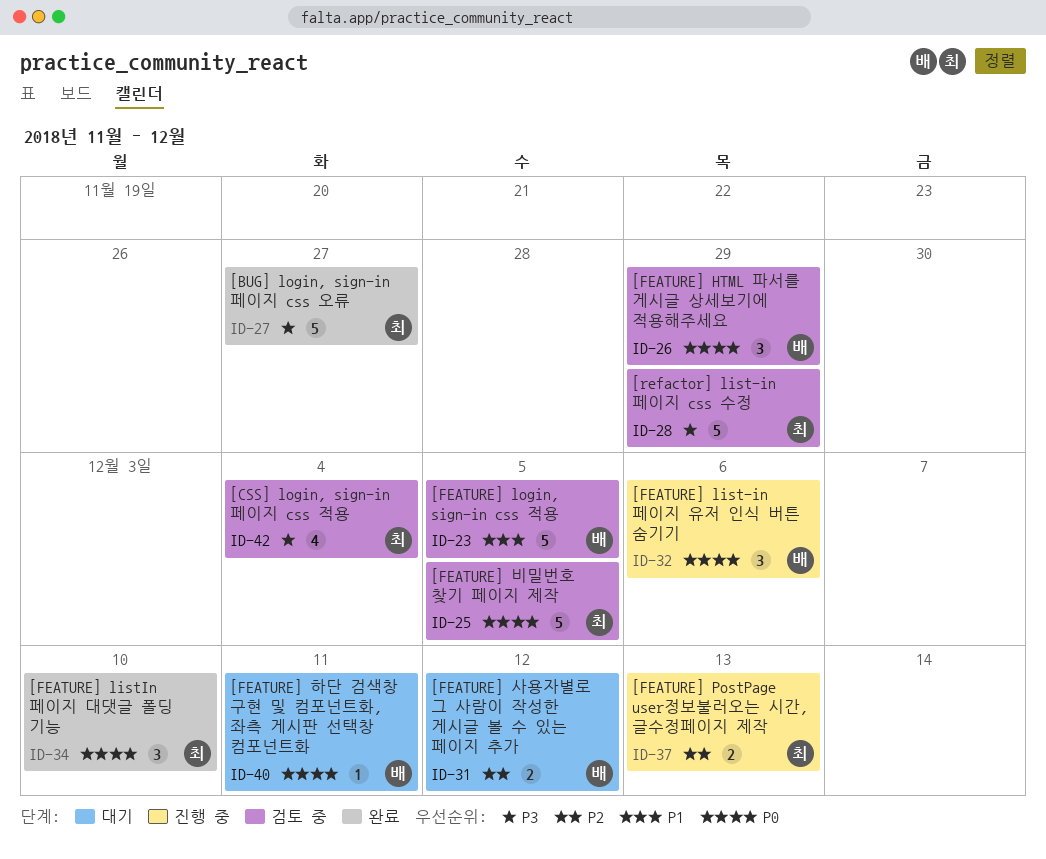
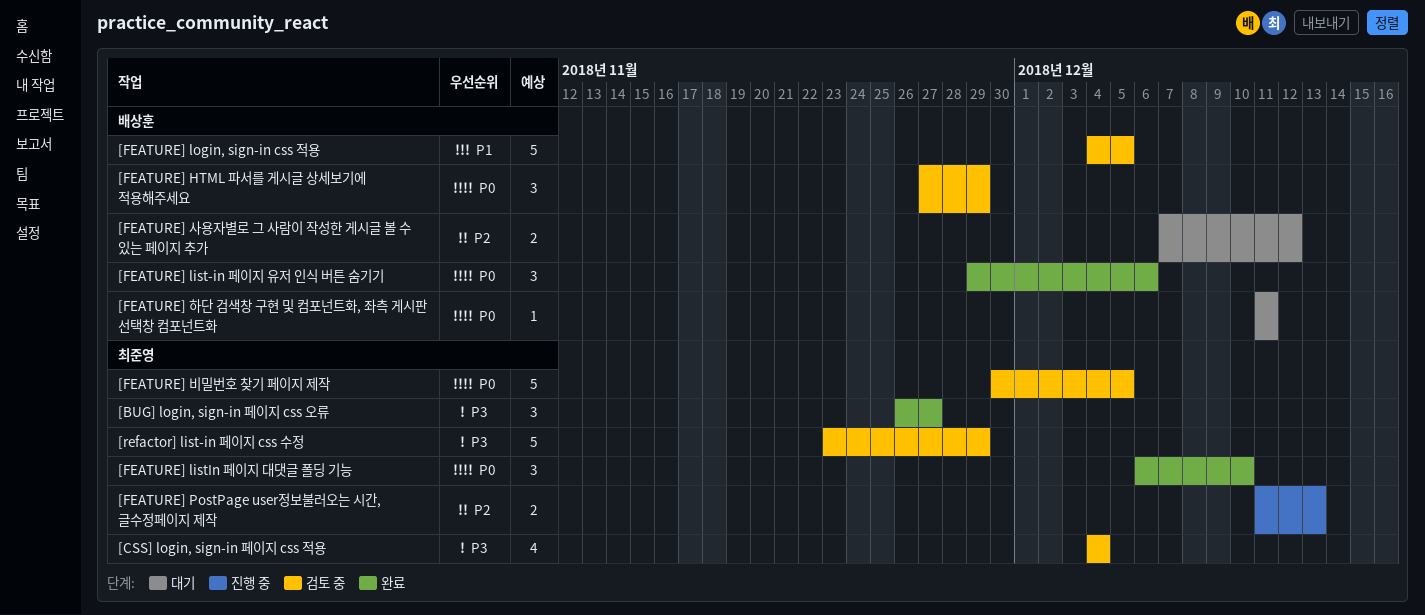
[BUG] login, sign-in 페이지 css 오류, estimate: 5 -> 3
[FEATURE] list-in 페이지 유저 인식 버튼 숨기기, status: 진행 중 -> 완료

